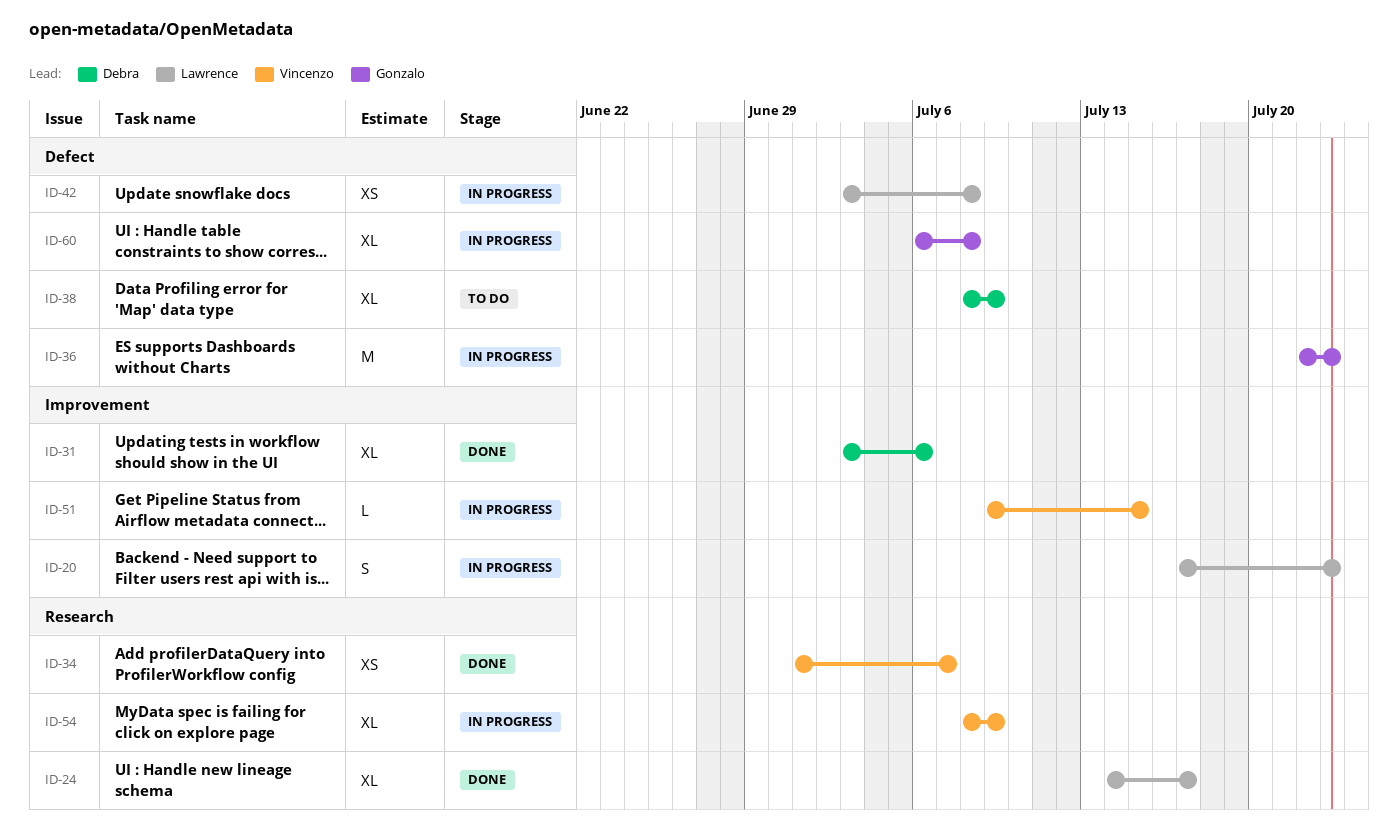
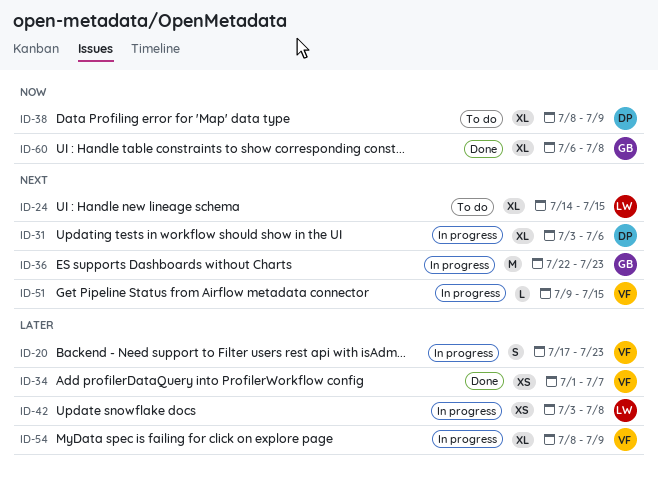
ID-20, owner: Lawrence -> Vincenzo
ID-24, status: Done -> To do
ID-24, due: Jul 17 -> Jul 15
ID-31, status: Done -> In progress
ID-60, status: In progress -> Done

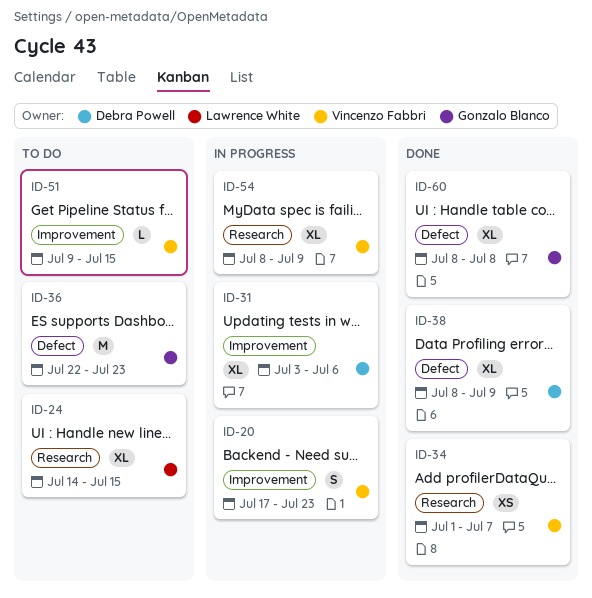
ID-36, status: In progress -> To do
ID-38, status: To do -> Done
ID-42: present -> none
ID-51, status: In progress -> To do
ID-60, start: Jul 6 -> Jul 8

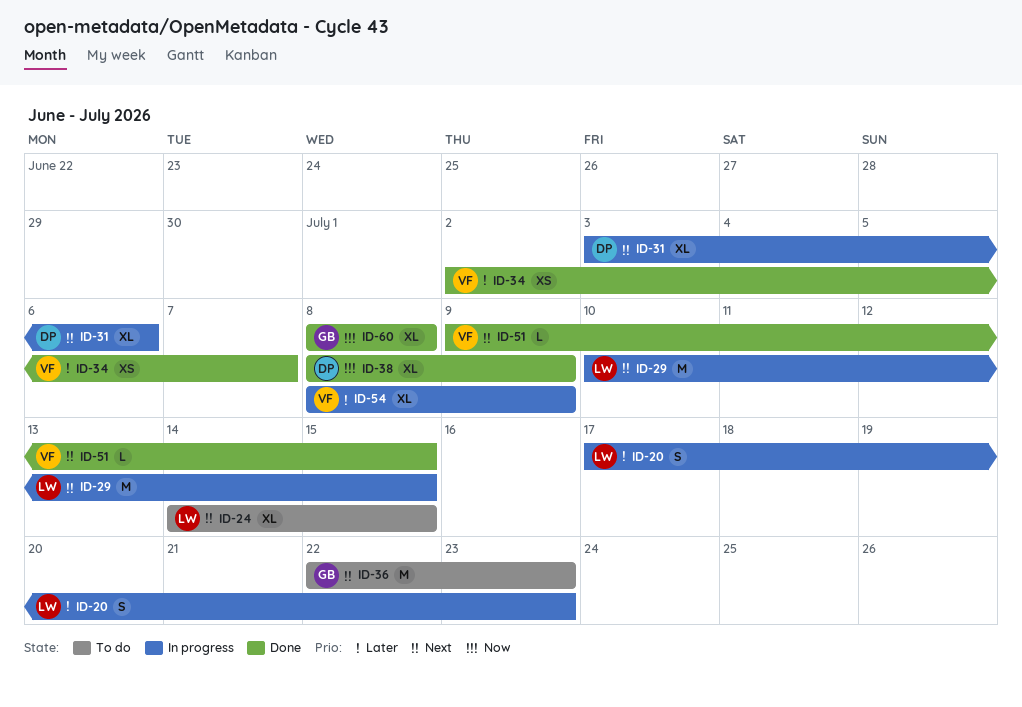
ID-20, owner: Vincenzo Fabbri -> Lawrence White
ID-29: none -> present
ID-34, start: Jul 1 -> Jul 2
ID-51, status: To do -> Done

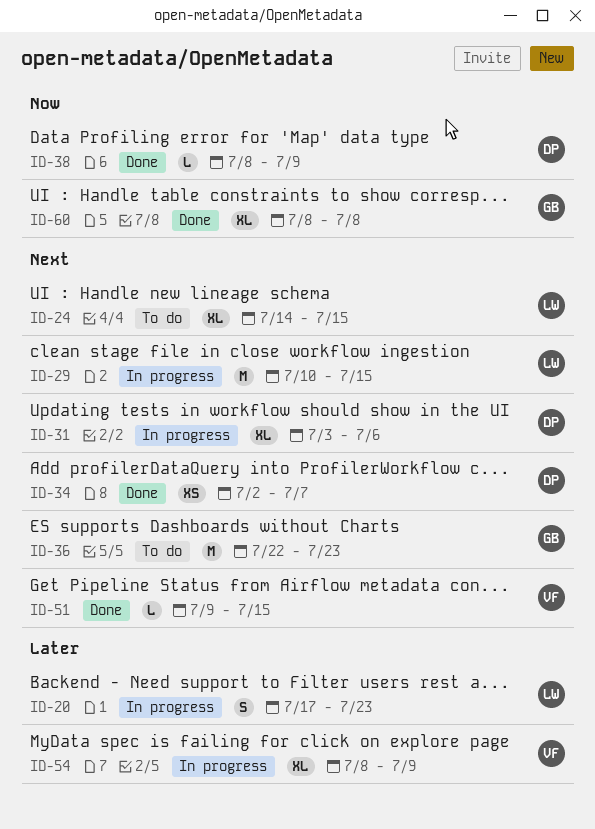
ID-34, owner: VF -> DP
ID-34, priority: Later -> Next
ID-38, estimate: XL -> L

